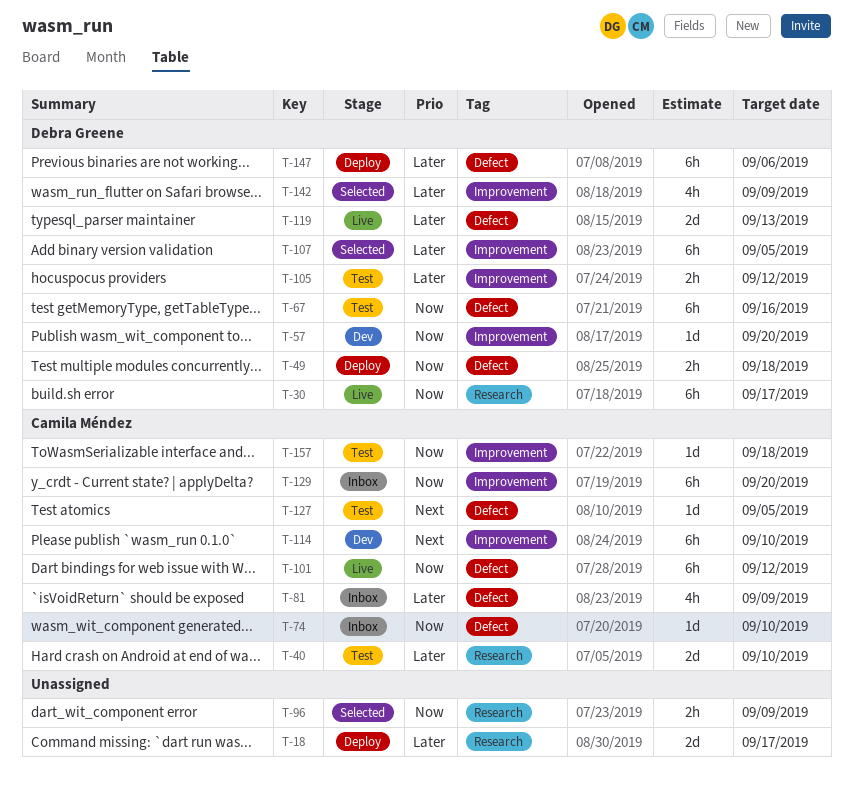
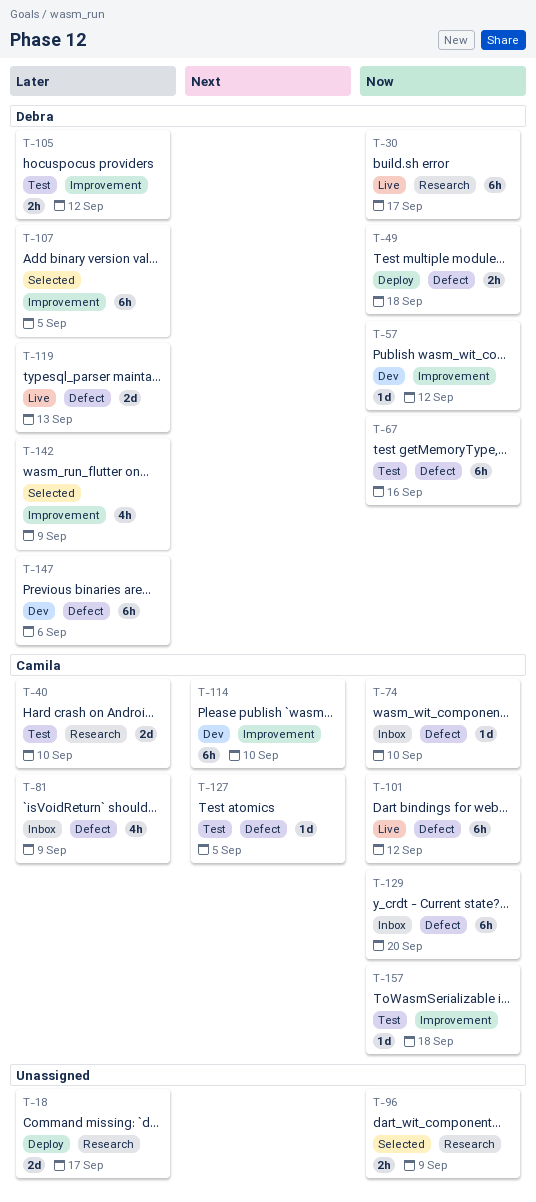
T-57, due: Sep 20 -> Sep 12
T-129, label: Improvement -> Defect
T-147, status: Deploy -> Dev

